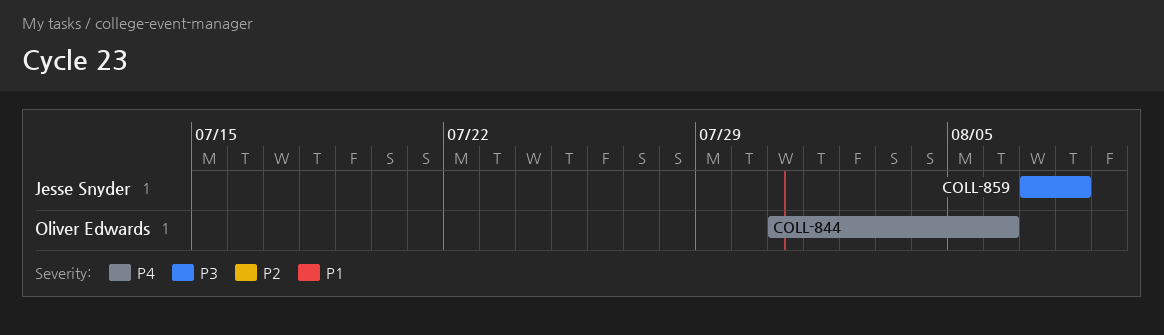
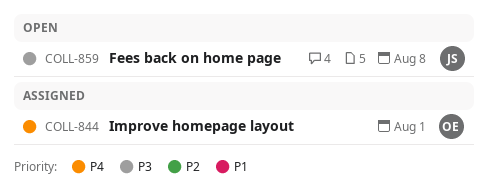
COLL-844, due: Aug 6 -> Aug 1

